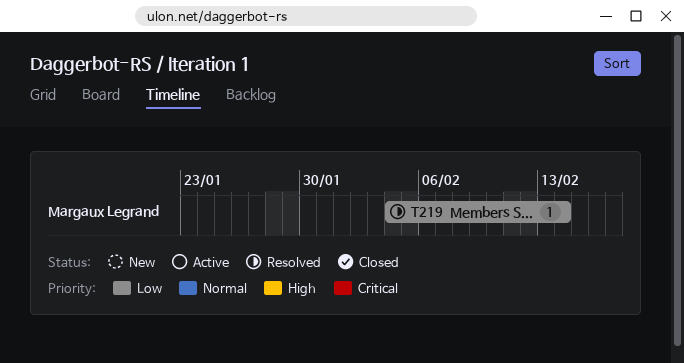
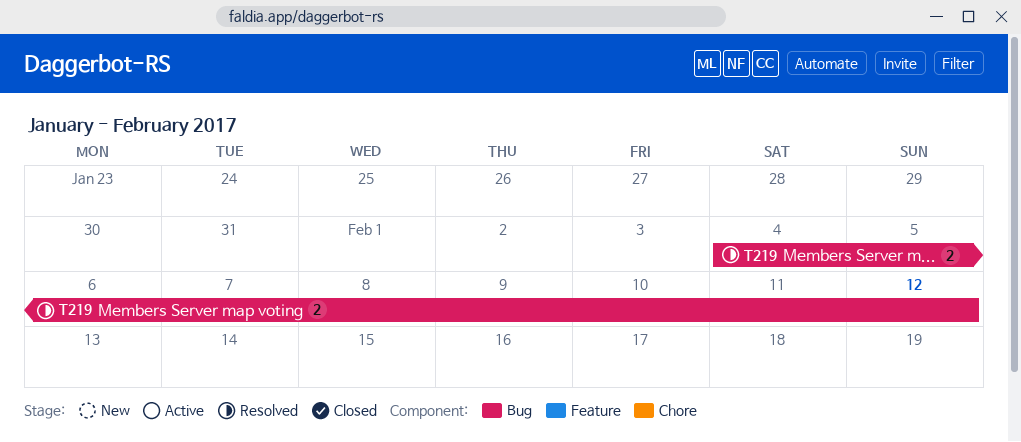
T219, estimate: 1 -> 2
T219, due: Feb 14 -> Feb 12

